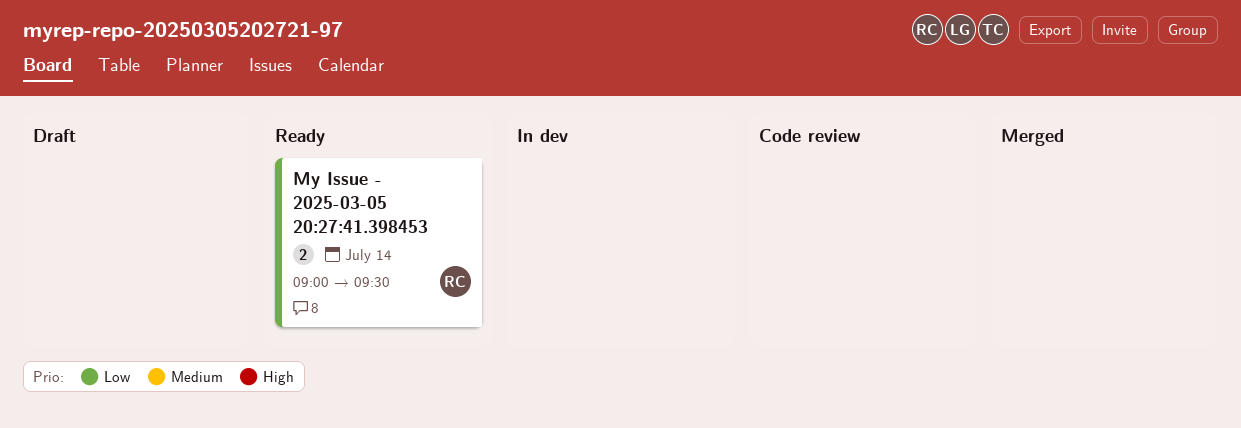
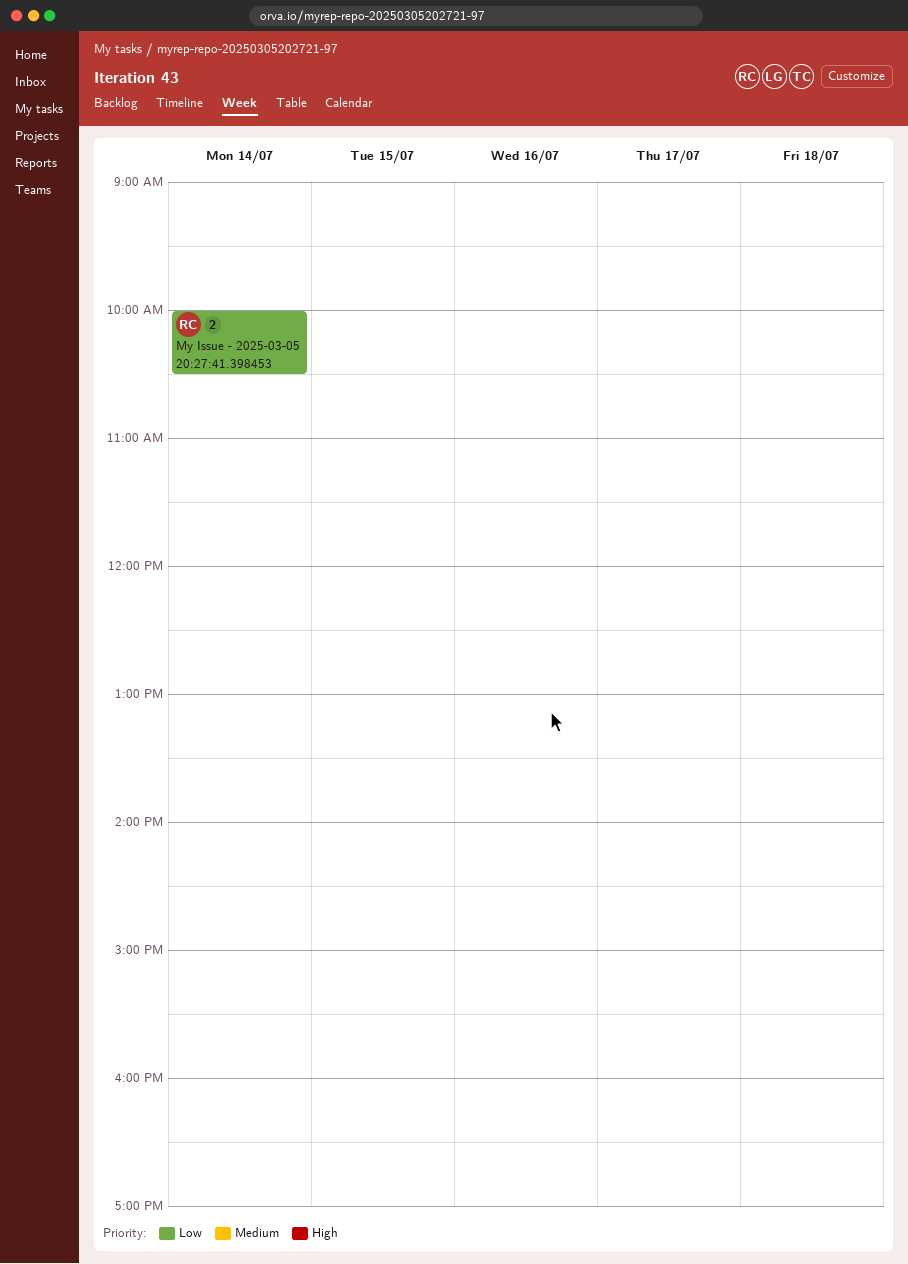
My Issue - 2025-03-05 20:27:41.398453, begins: 09:00 -> 10:00
My Issue - 2025-03-05 20:27:41.398453, ends: 09:30 -> 10:30

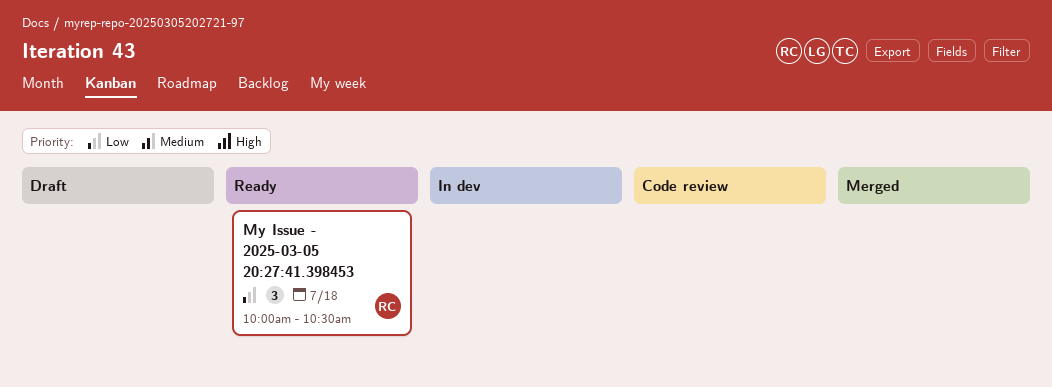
My Issue - 2025-03-05 20:27:41.398453, estimate: 2 -> 3
My Issue - 2025-03-05 20:27:41.398453, day: Jul 14 -> Jul 18

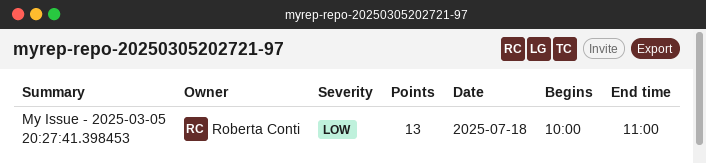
My Issue - 2025-03-05 20:27:41.398453, estimate: 3 -> 13
My Issue - 2025-03-05 20:27:41.398453, ends: 10:30 -> 11:00

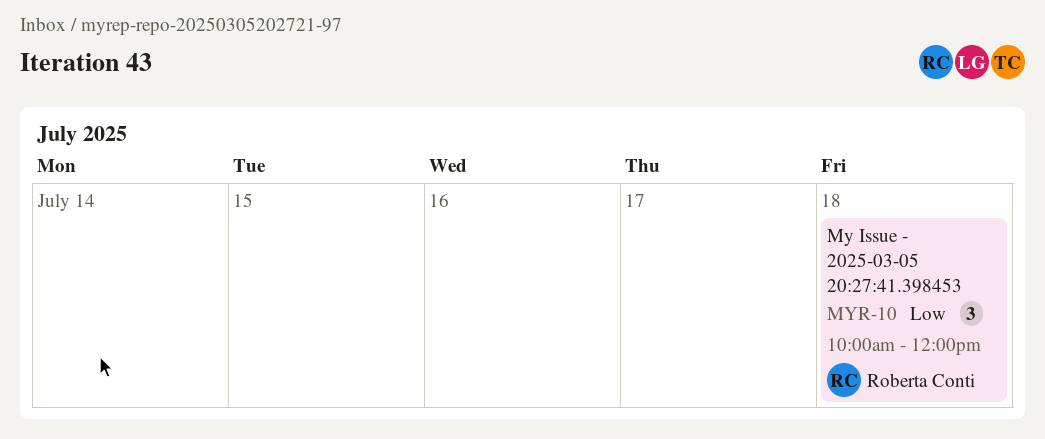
My Issue - 2025-03-05 20:27:41.398453, estimate: 13 -> 3
My Issue - 2025-03-05 20:27:41.398453, ends: 11:00 -> 12:00

